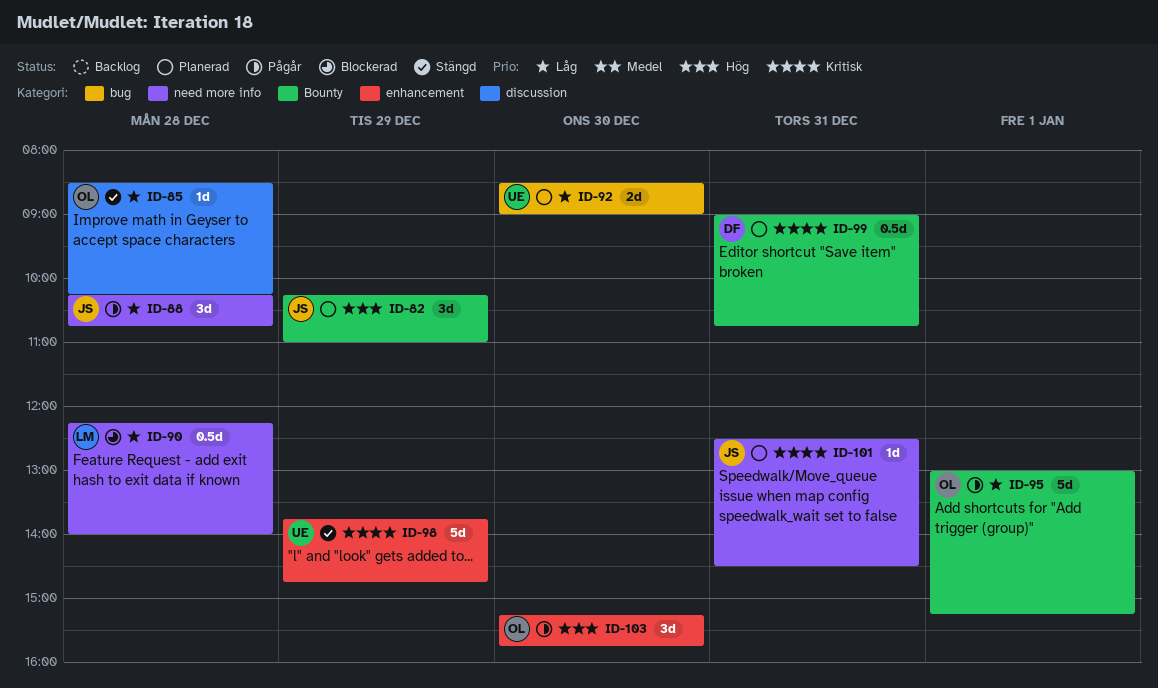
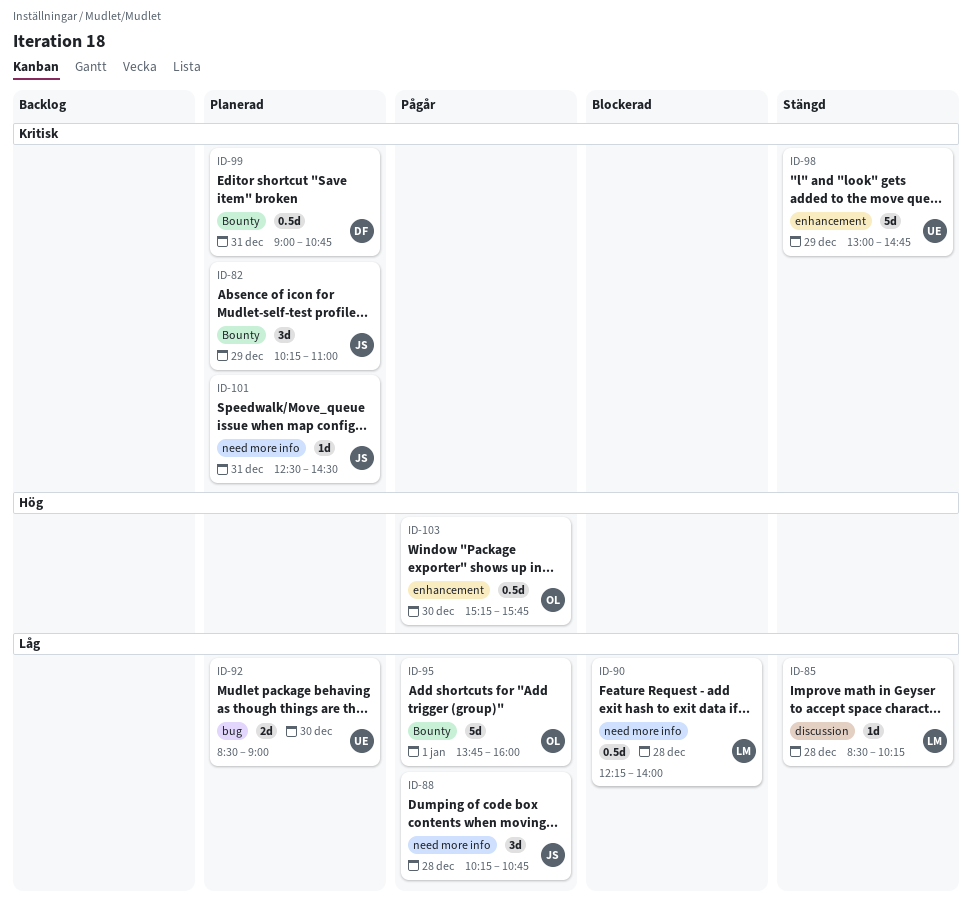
ID-82, priority: Hög -> Kritisk
ID-85, owner: OL -> LM
ID-95, begins: 13:00 -> 13:45
ID-95, ends: 15:15 -> 16:00
ID-98, begins: 13:45 -> 13:00
ID-103, estimate: 3d -> 0.5d

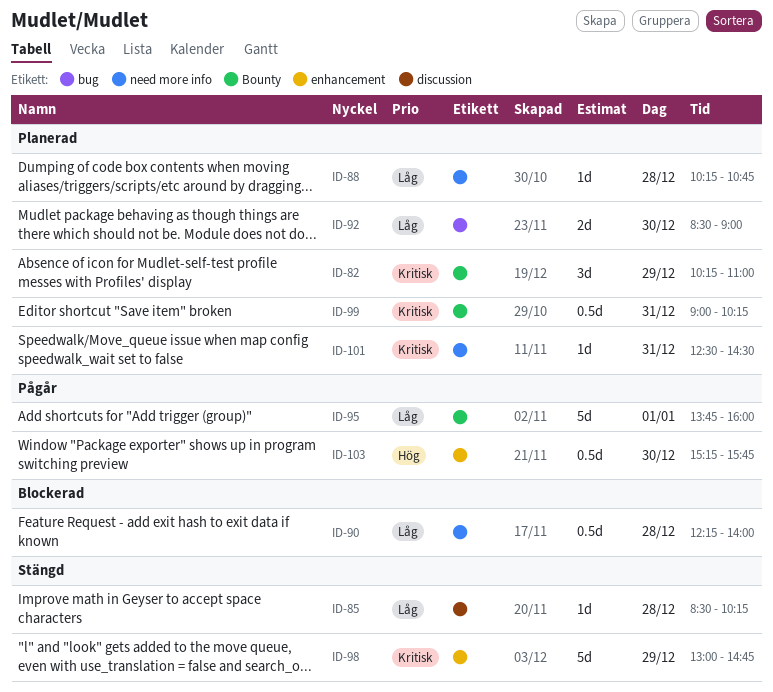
ID-88, status: Pågår -> Planerad
ID-88, estimate: 3d -> 1d
ID-99, ends: 10:45 -> 10:15

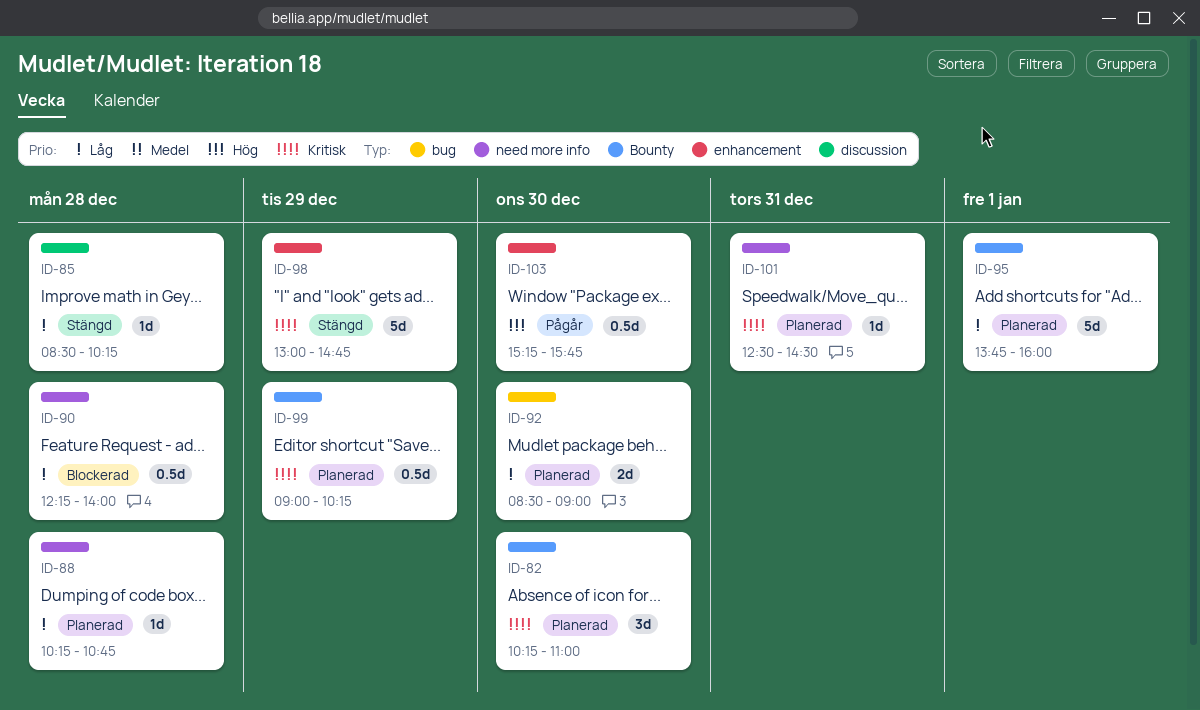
ID-82, day: Dec 29 -> Dec 30
ID-95, status: Pågår -> Planerad
ID-99, day: Dec 31 -> Dec 29

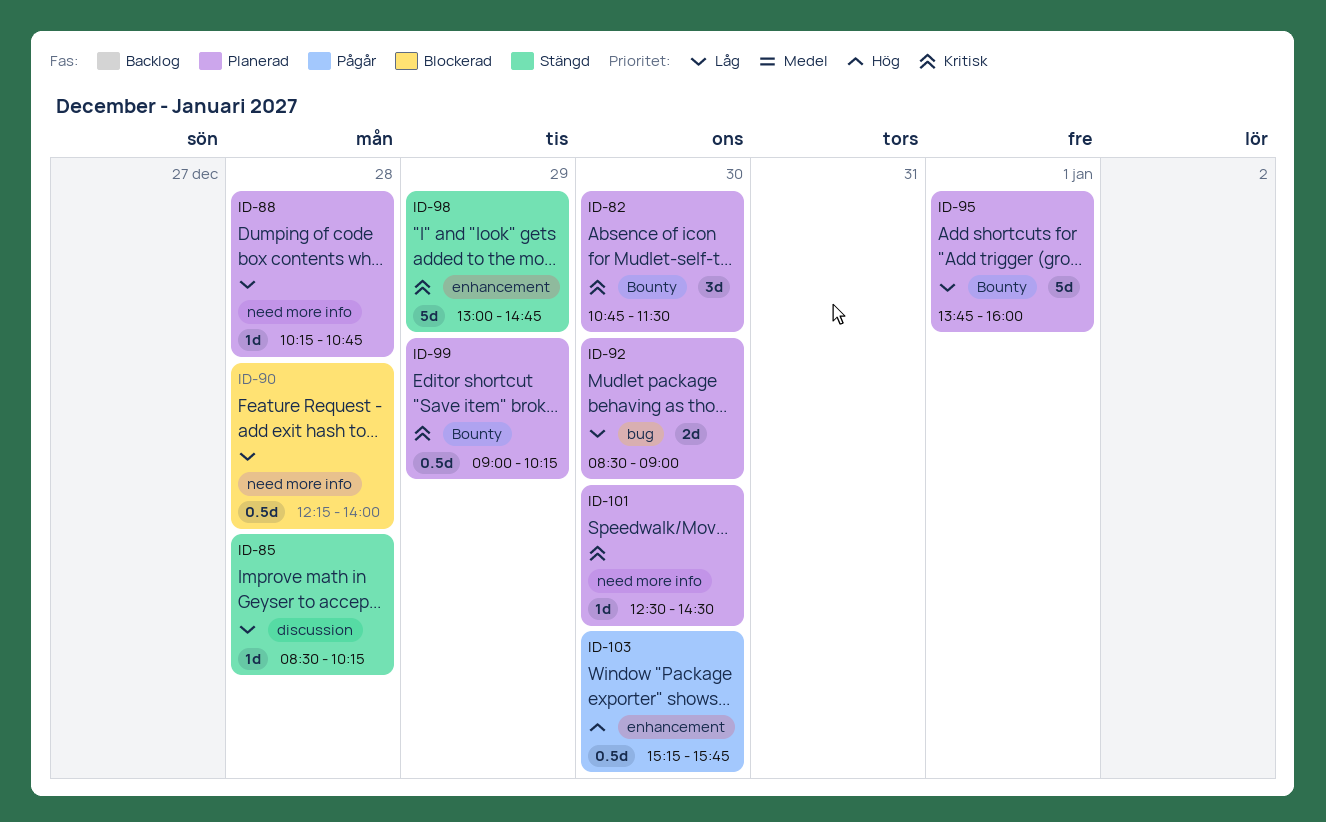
ID-82, begins: 10:15 -> 10:45
ID-82, ends: 11:00 -> 11:30
ID-101, day: Dec 31 -> Dec 30

